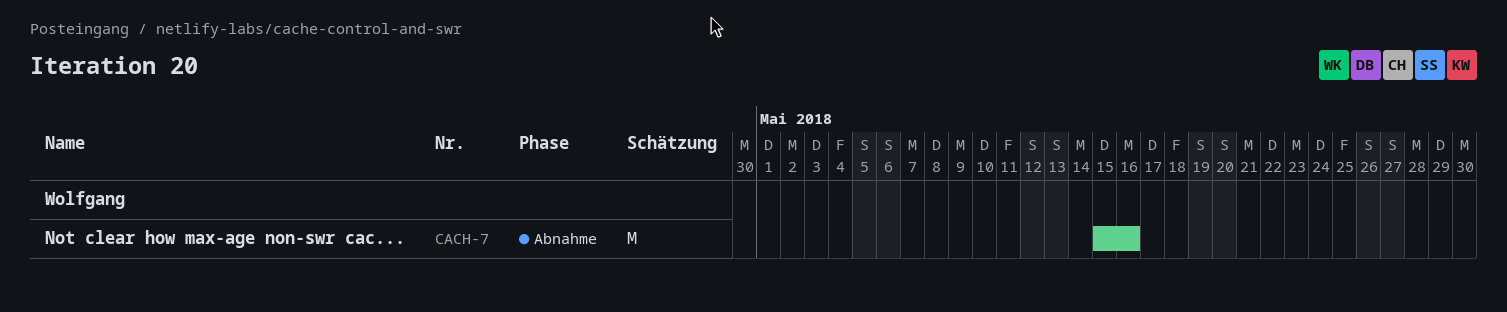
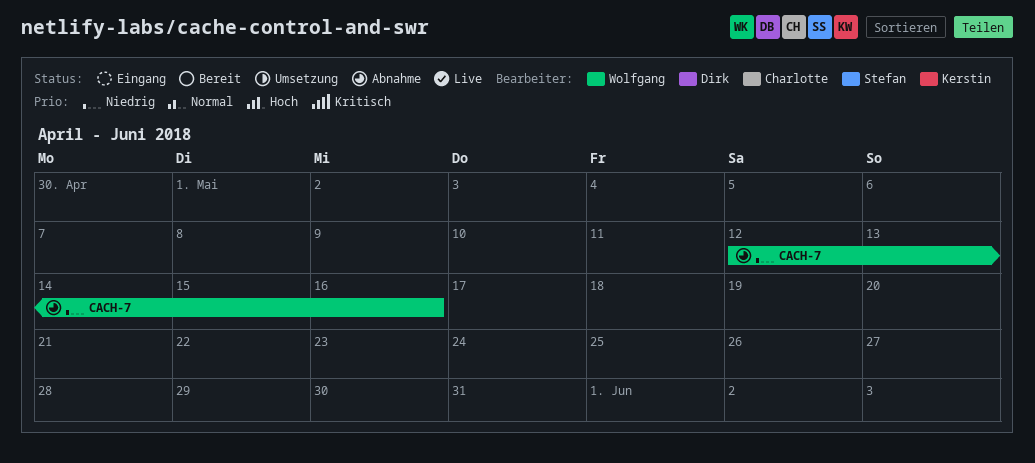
CACH-7, start: May 15 -> May 12

